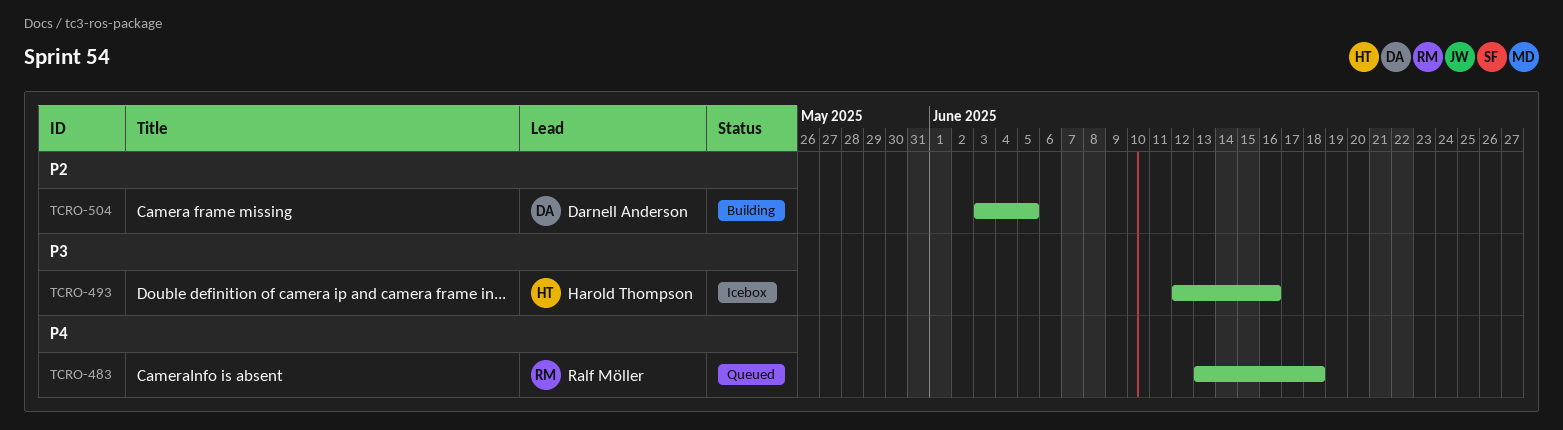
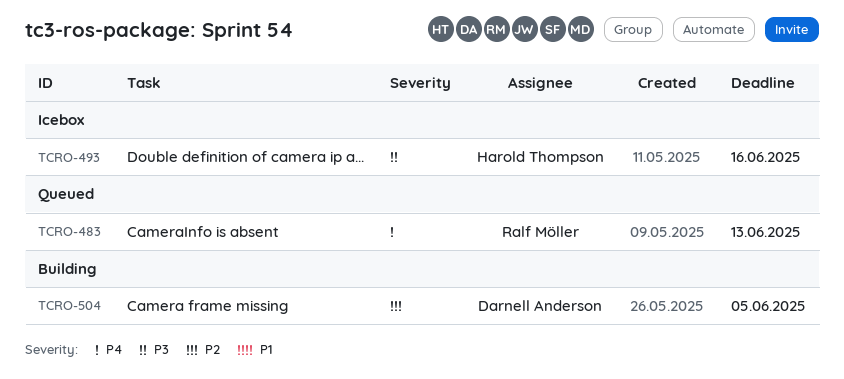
TCRO-483, due: Jun 18 -> Jun 13

